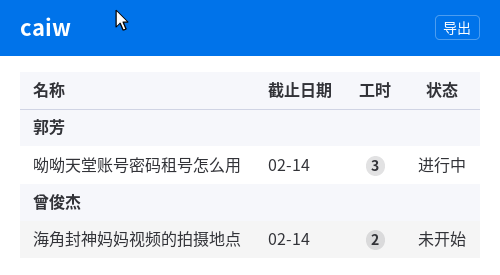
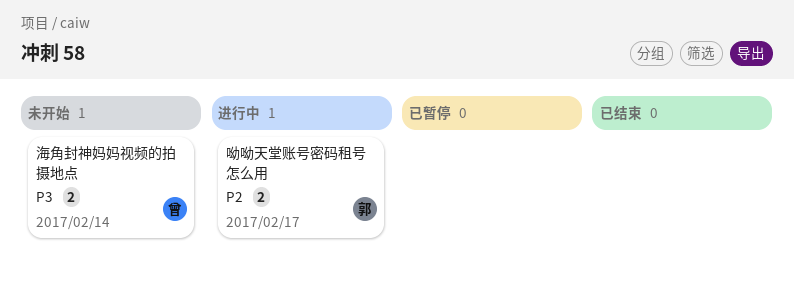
呦呦天堂账号密码租号怎么用, estimate: 3 -> 2
呦呦天堂账号密码租号怎么用, due: Feb 14 -> Feb 17

